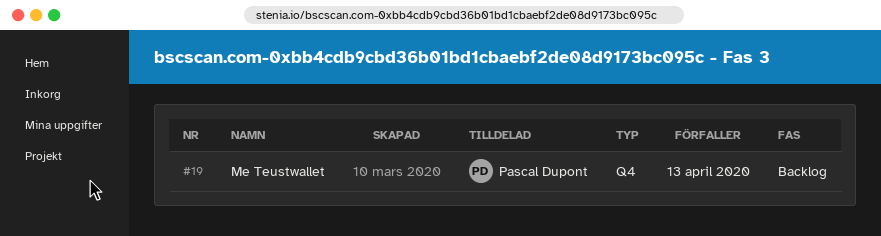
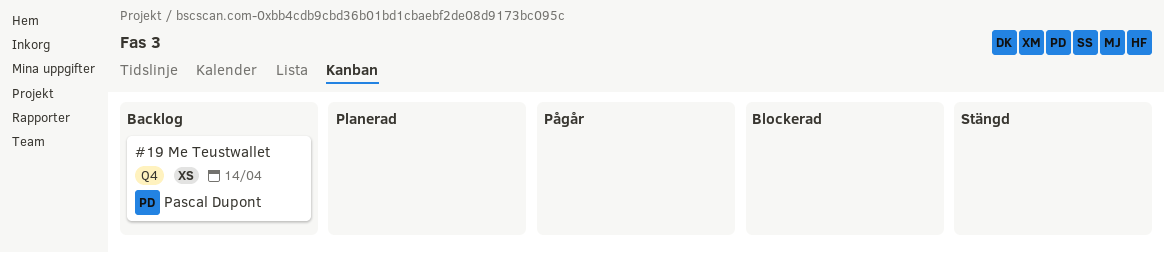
#19, due: Apr 13 -> Apr 14

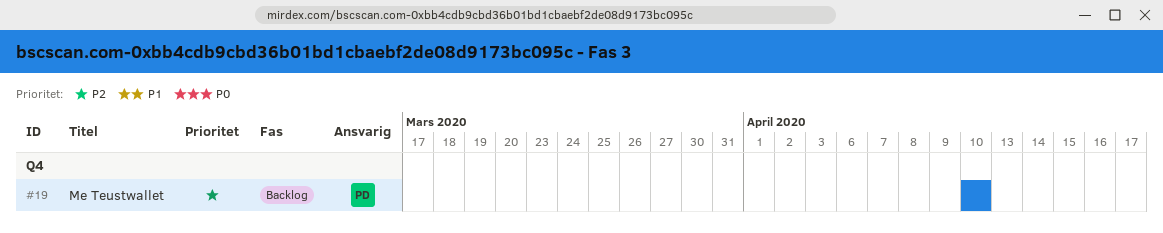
#19, due: Apr 14 -> Apr 10

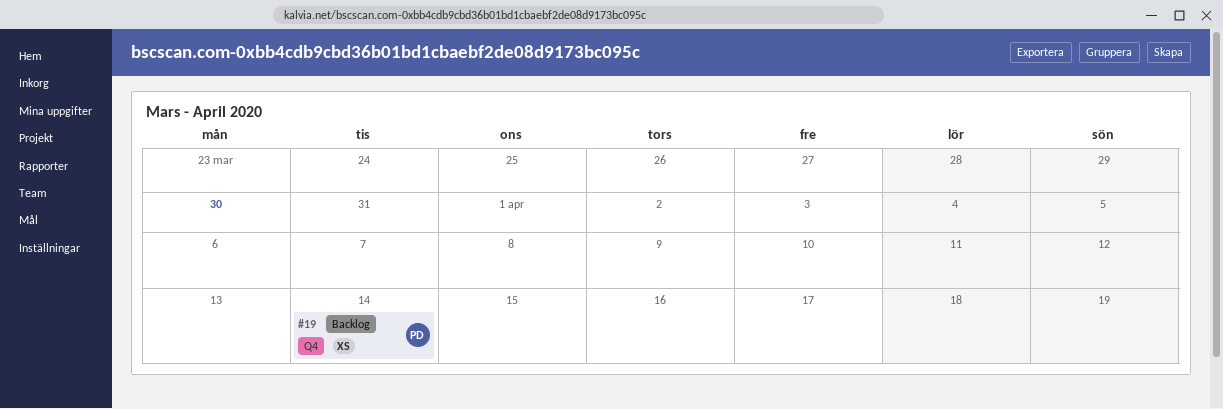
#19, due: Apr 10 -> Apr 14

